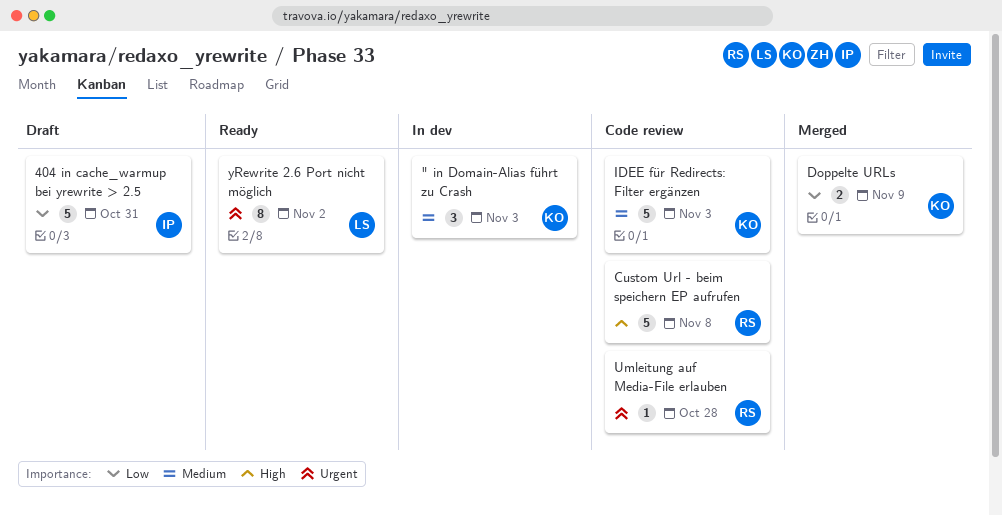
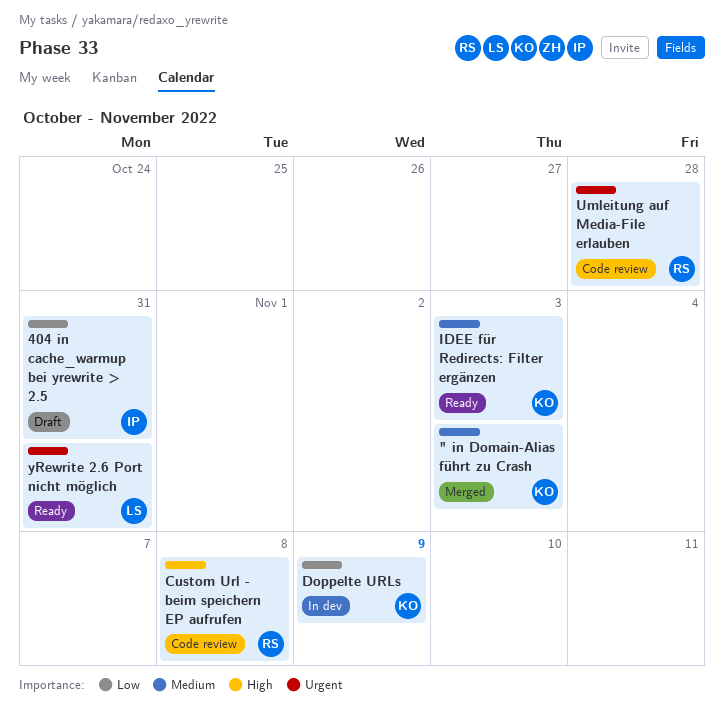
" in Domain-Alias führt zu Crash, status: In dev -> Merged
Doppelte URLs, status: Merged -> In dev
IDEE für Redirects: Filter ergänzen, status: Code review -> Ready
yRewrite 2.6 Port nicht möglich, due: Nov 2 -> Oct 31

